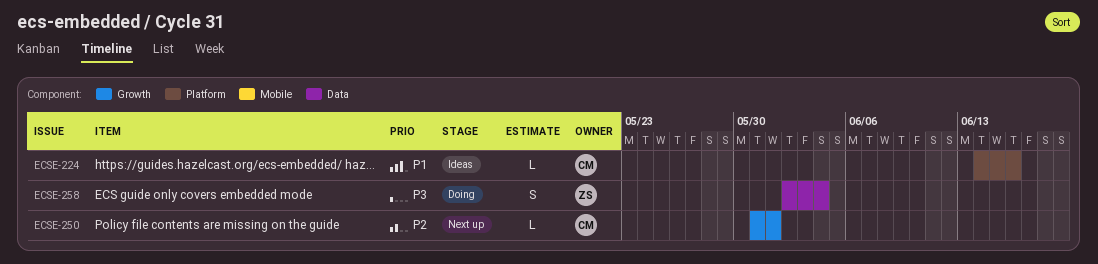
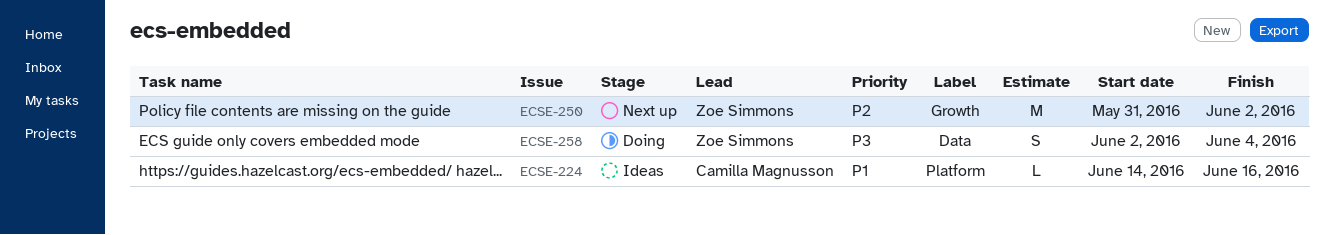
ECSE-250, owner: Camilla Magnusson -> Zoe Simmons
ECSE-250, estimate: L -> M
ECSE-250, due: Jun 1 -> Jun 2

